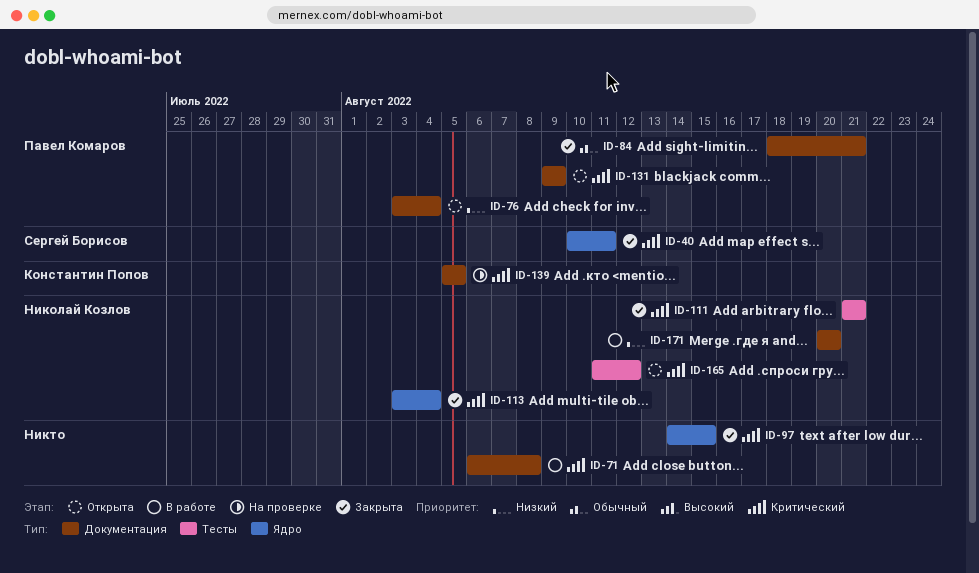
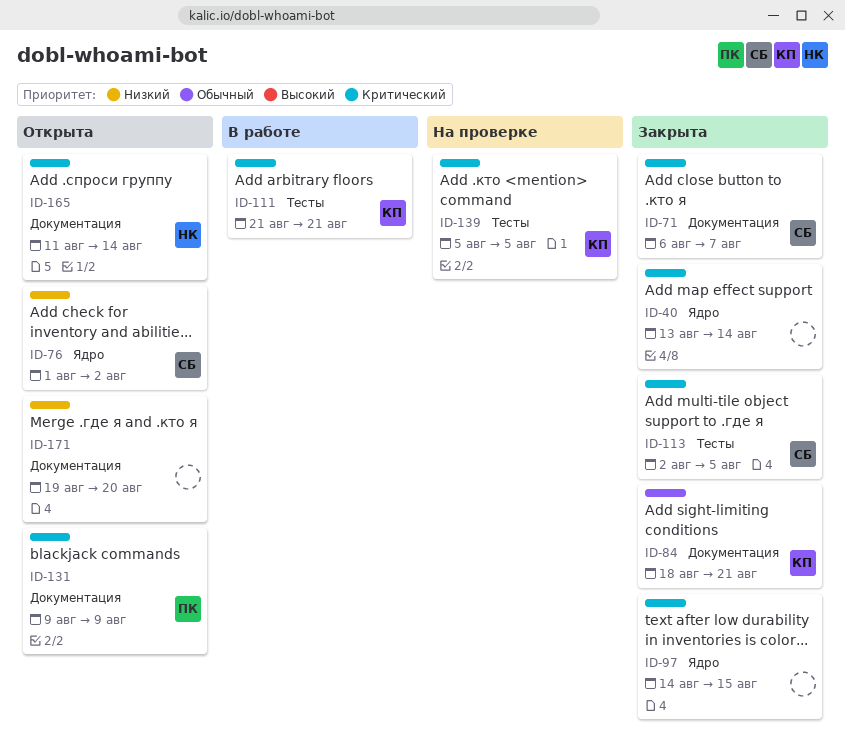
ID-40, owner: Сергей Борисов -> none
ID-40, start: Aug 10 -> Aug 13
ID-40, due: Aug 11 -> Aug 14
ID-71, status: В работе -> Закрыта
ID-71, owner: none -> Сергей Борисов
ID-71, due: Aug 8 -> Aug 7
ID-76, owner: Павел Комаров -> Сергей Борисов
ID-76, label: Документация -> Ядро
ID-76, start: Aug 3 -> Aug 1
ID-76, due: Aug 4 -> Aug 2
ID-84, owner: Павел Комаров -> Константин Попов
ID-111, status: Закрыта -> В работе
ID-111, owner: Николай Козлов -> Константин Попов
ID-113, owner: Николай Козлов -> Сергей Борисов
ID-113, label: Ядро -> Тесты
ID-113, start: Aug 3 -> Aug 2
ID-113, due: Aug 4 -> Aug 5
ID-139, label: Документация -> Тесты
ID-165, label: Тесты -> Документация
ID-165, due: Aug 12 -> Aug 14
ID-171, status: В работе -> Открыта
ID-171, owner: Николай Козлов -> none
ID-171, start: Aug 20 -> Aug 19

